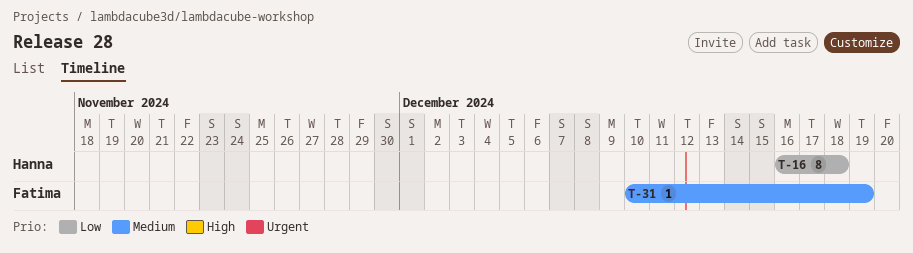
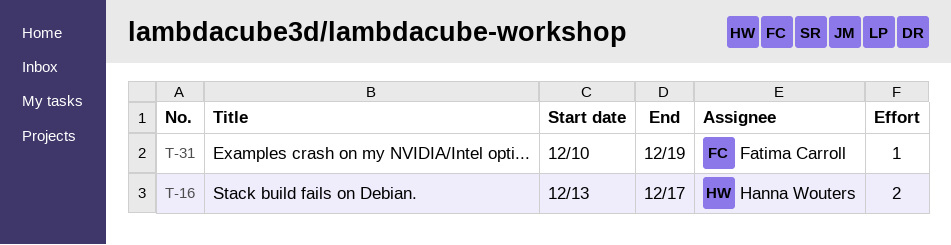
T-16, estimate: 8 -> 2
T-16, start: Dec 16 -> Dec 13
T-16, due: Dec 18 -> Dec 17

